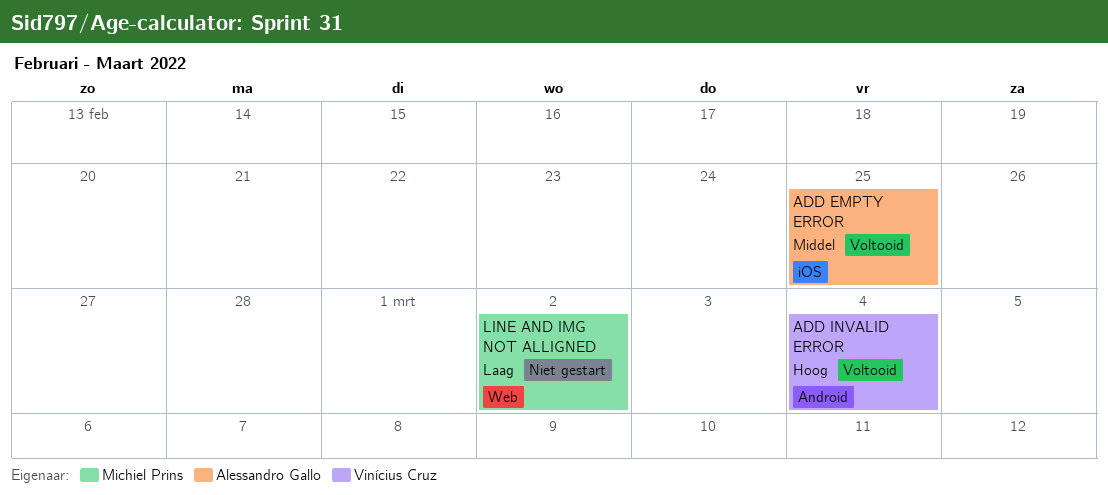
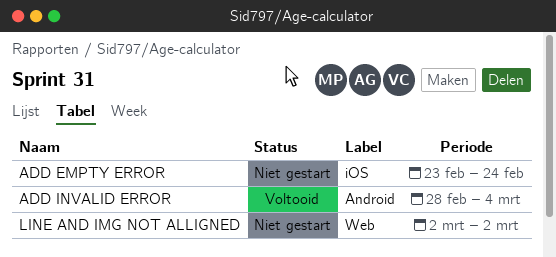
ADD EMPTY ERROR, status: Voltooid -> Niet gestart
ADD EMPTY ERROR, due: Feb 25 -> Feb 24

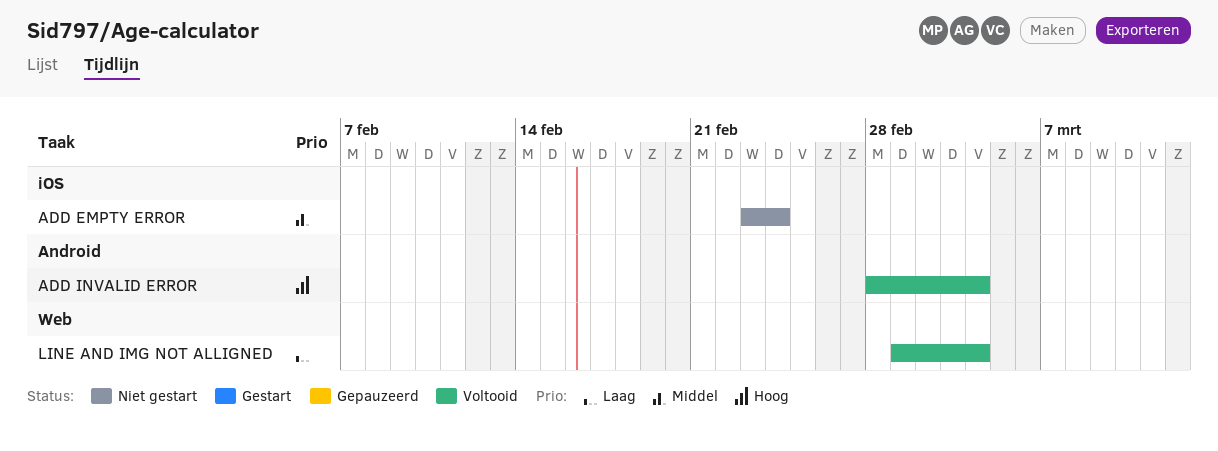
LINE AND IMG NOT ALLIGNED, status: Niet gestart -> Voltooid
LINE AND IMG NOT ALLIGNED, start: Mar 2 -> Mar 1
LINE AND IMG NOT ALLIGNED, due: Mar 2 -> Mar 4

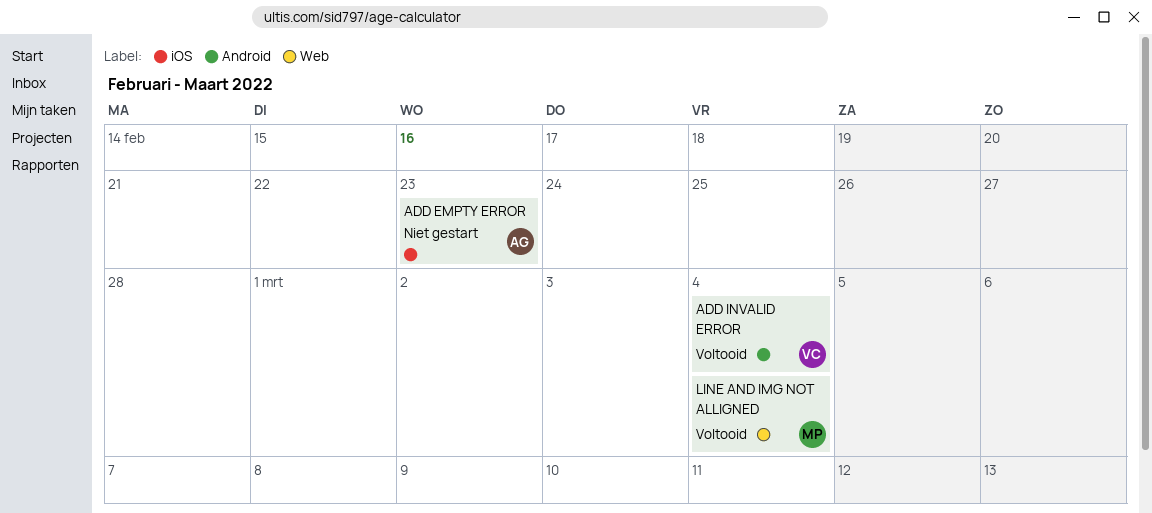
ADD EMPTY ERROR, due: Feb 24 -> Feb 23

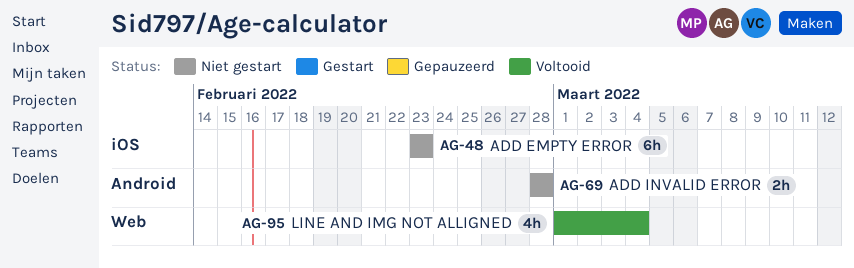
ADD INVALID ERROR, status: Voltooid -> Niet gestart
ADD INVALID ERROR, due: Mar 4 -> Feb 28

